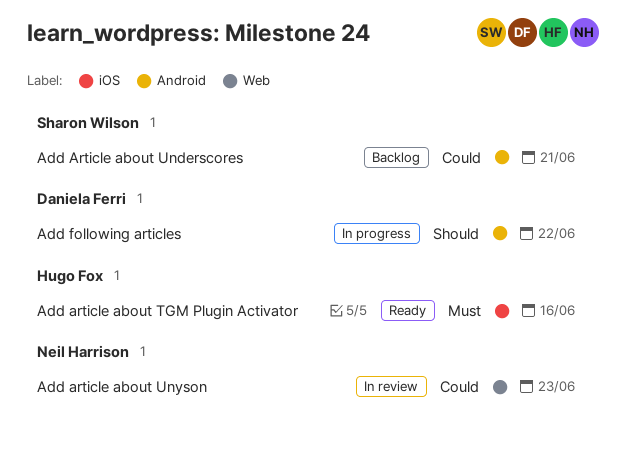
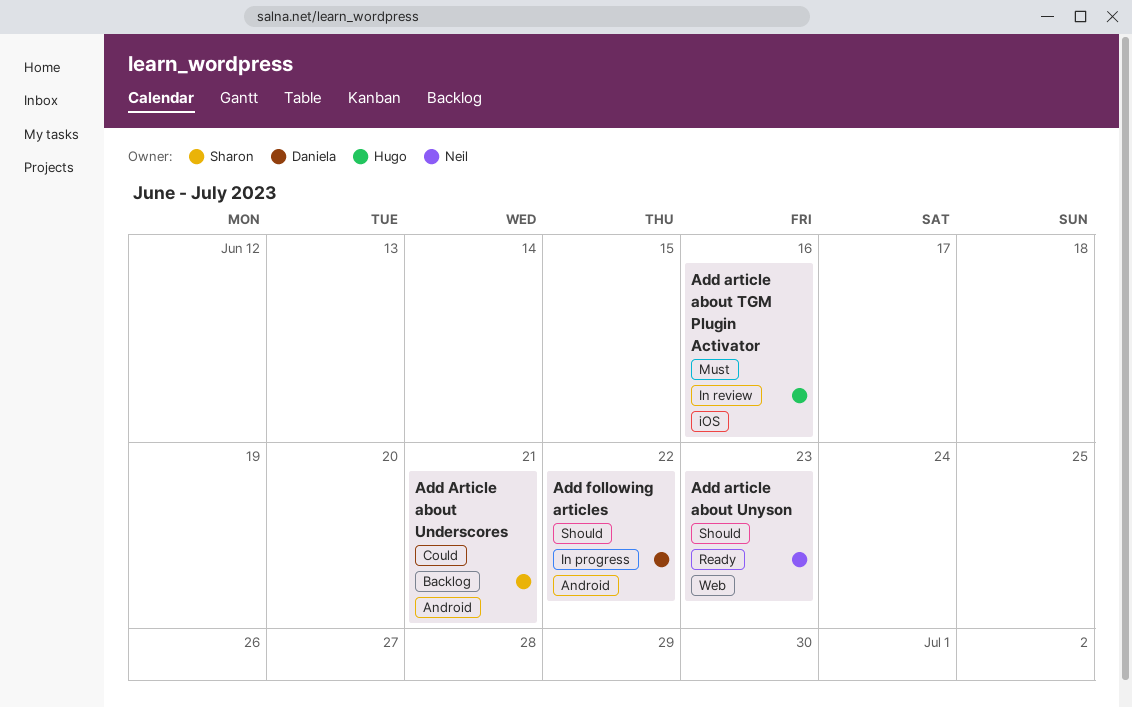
Add article about TGM Plugin Activator, status: Ready -> In review
Add article about Unyson, status: In review -> Ready
Add article about Unyson, priority: Could -> Should

